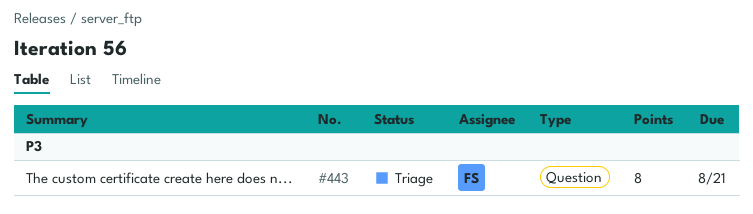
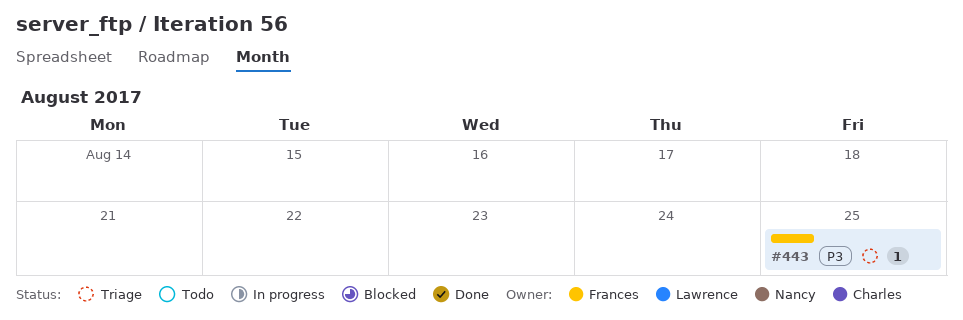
#443, estimate: 8 -> 1
#443, due: Aug 21 -> Aug 25

